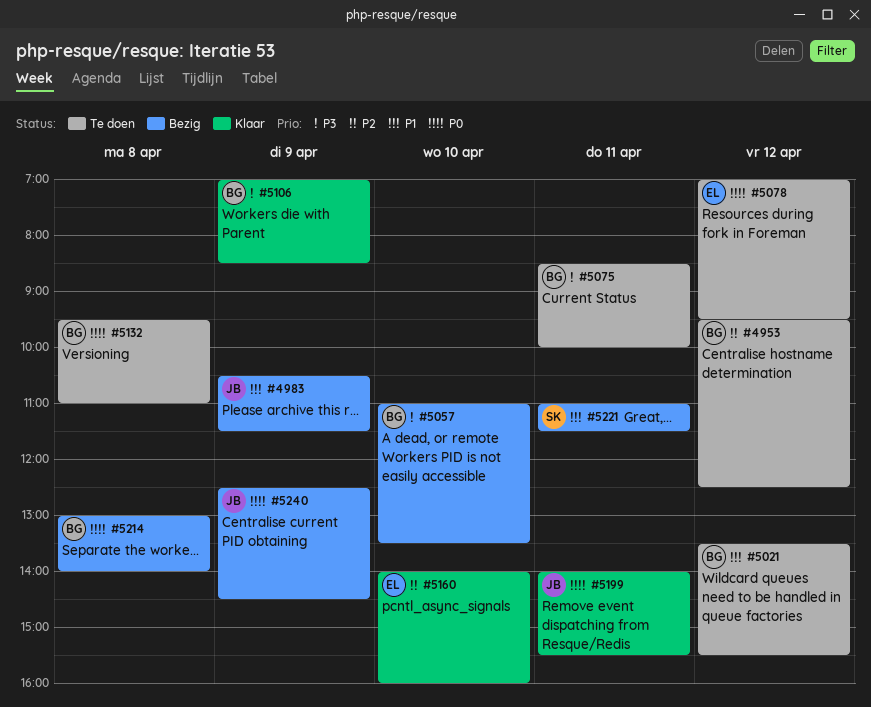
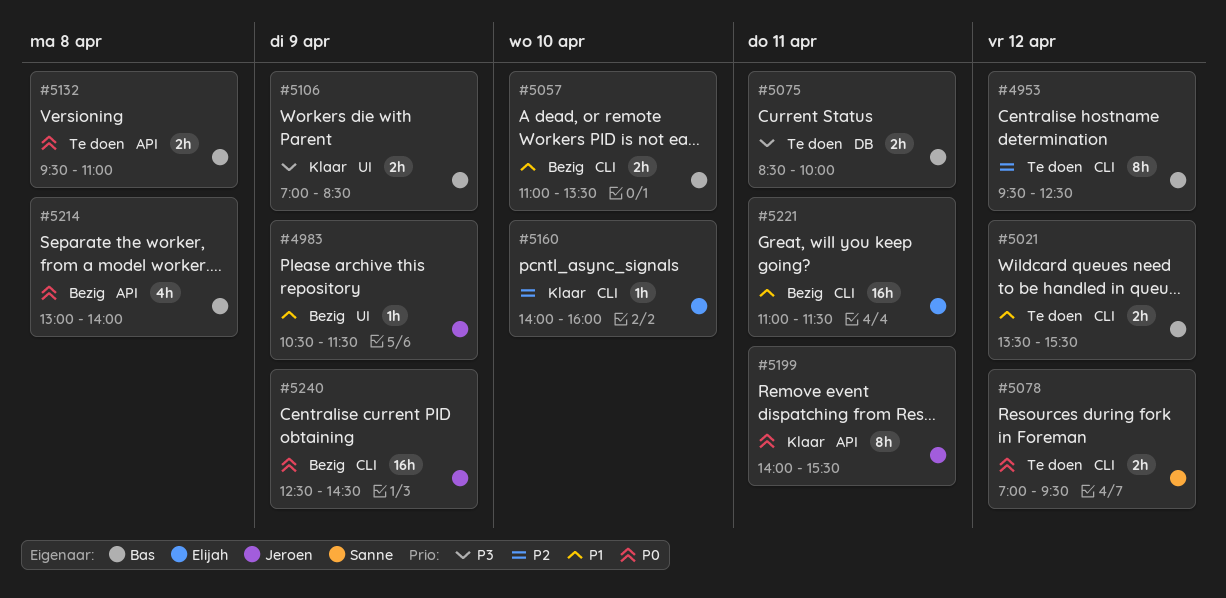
#5057, priority: P3 -> P1
#5078, owner: Elijah -> Sanne
#5221, owner: Sanne -> Elijah

